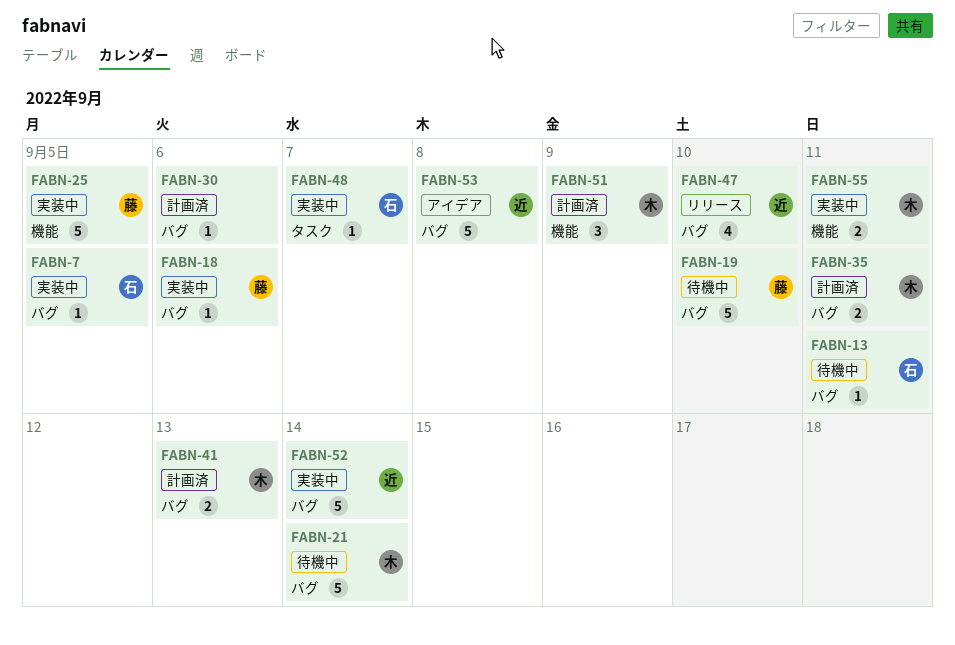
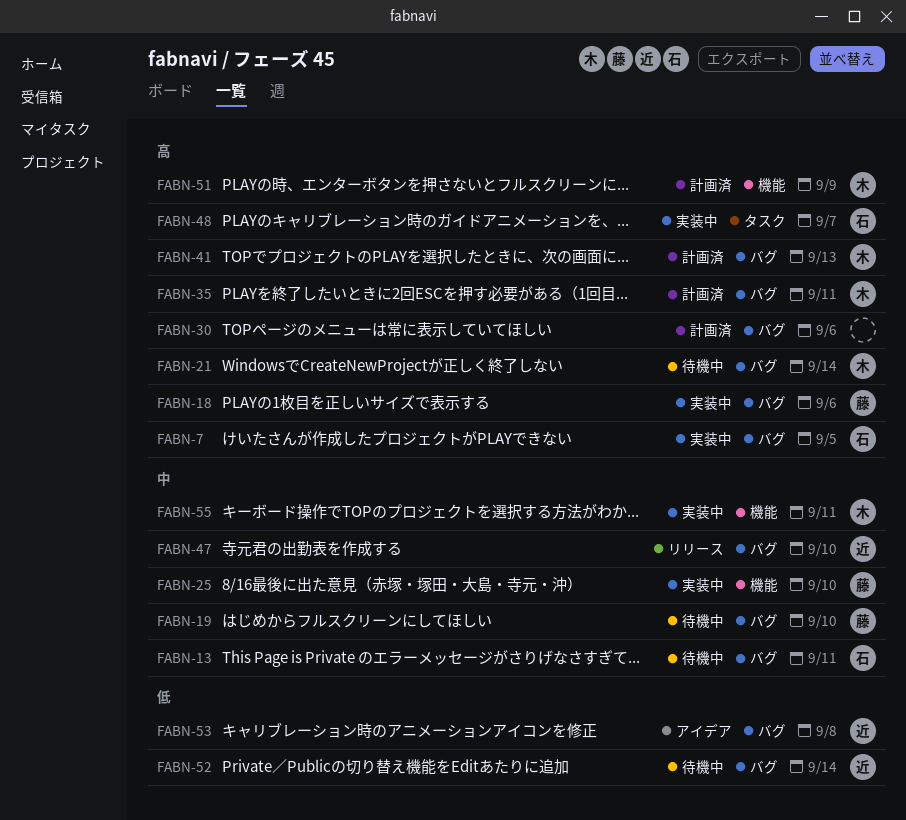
FABN-25, due: Sep 5 -> Sep 10
FABN-52, status: 実装中 -> 待機中

